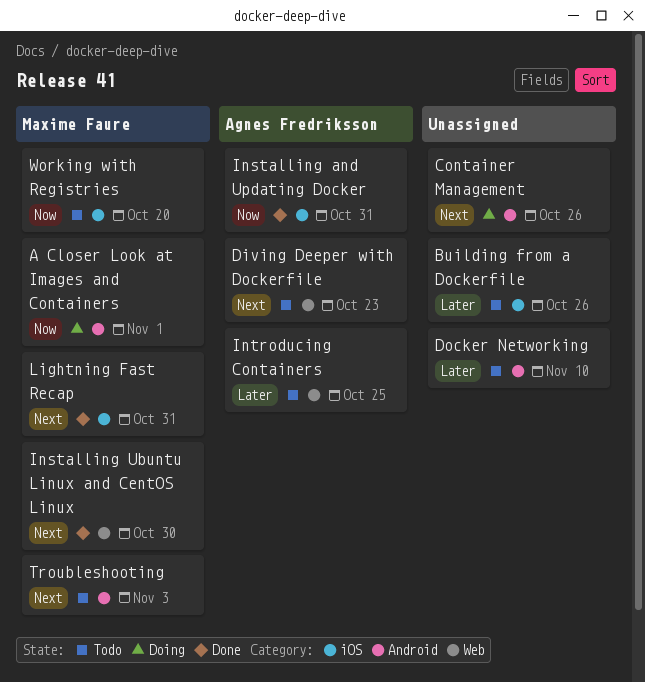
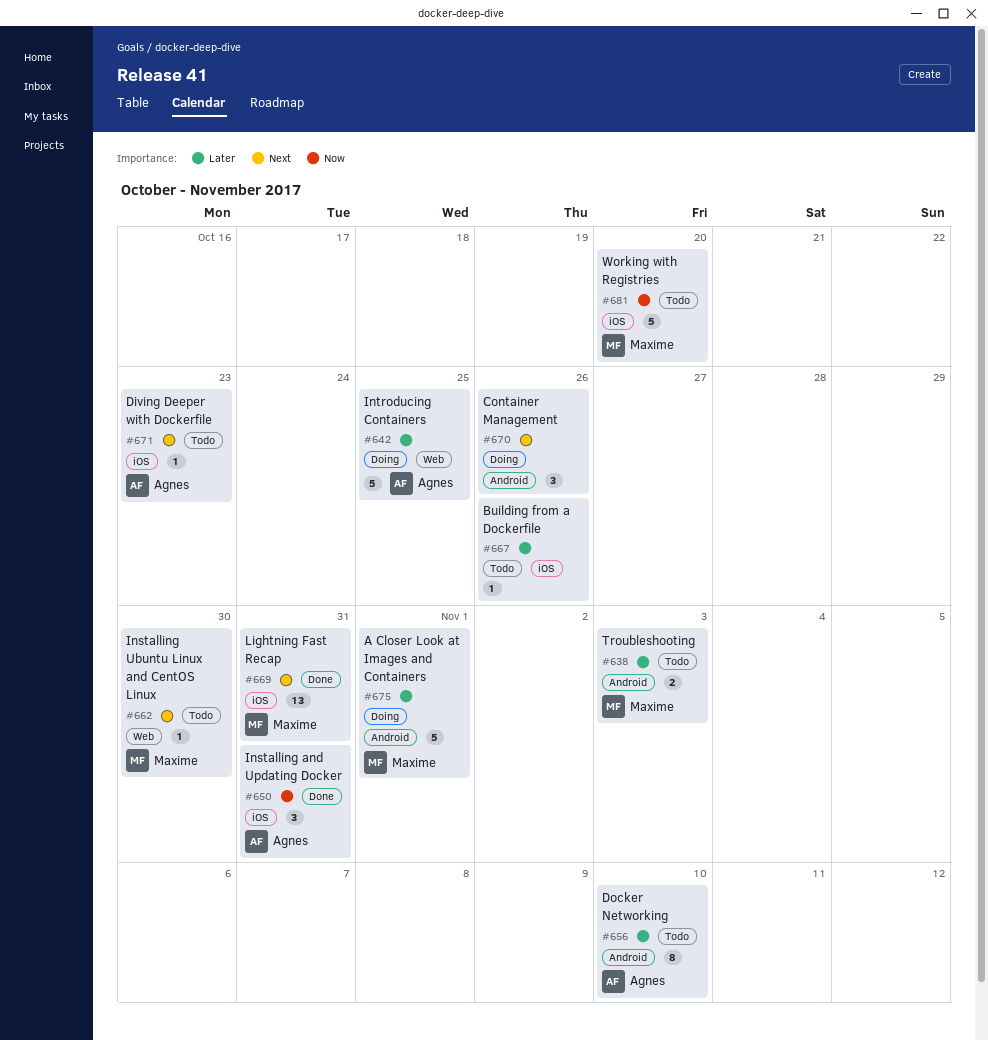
A Closer Look at Images and Containers, priority: Now -> Later
Diving Deeper with Dockerfile, label: Web -> iOS
Docker Networking, owner: none -> Agnes Fredriksson
Installing Ubuntu Linux and CentOS Linux, status: Done -> Todo
Introducing Containers, status: Todo -> Doing
Troubleshooting, priority: Next -> Later

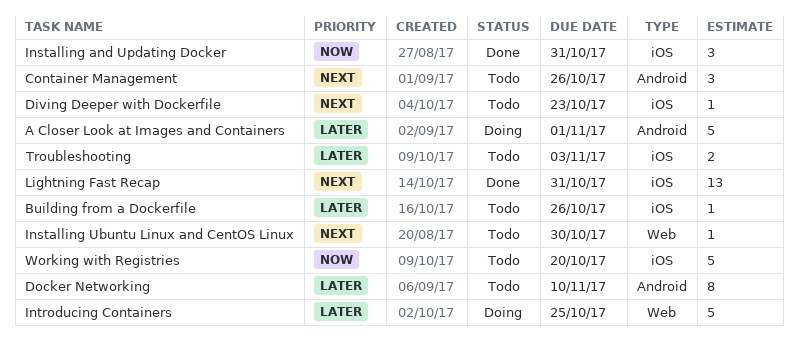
Container Management, status: Doing -> Todo
Troubleshooting, label: Android -> iOS

